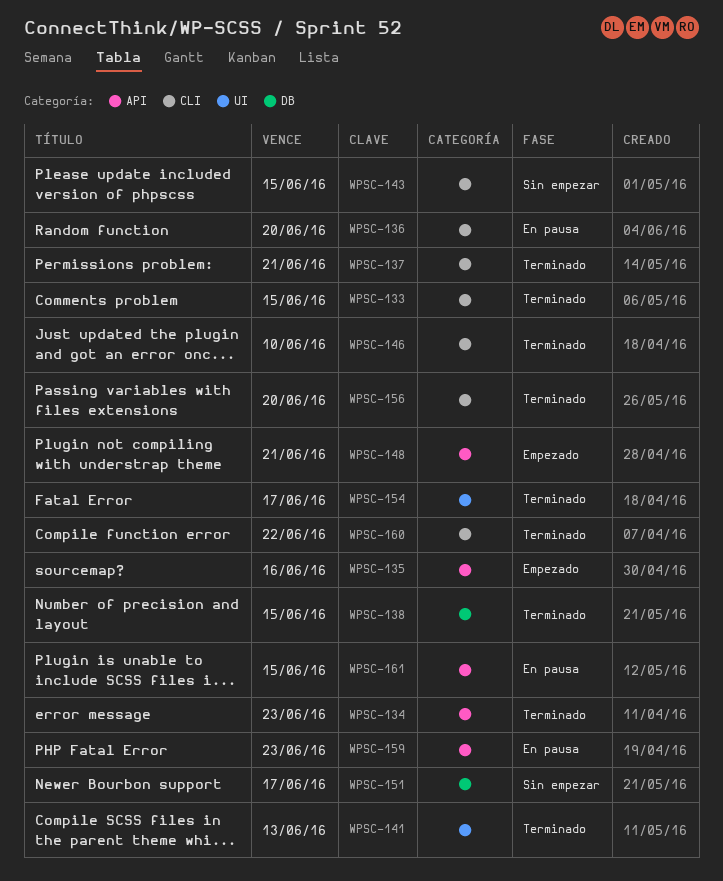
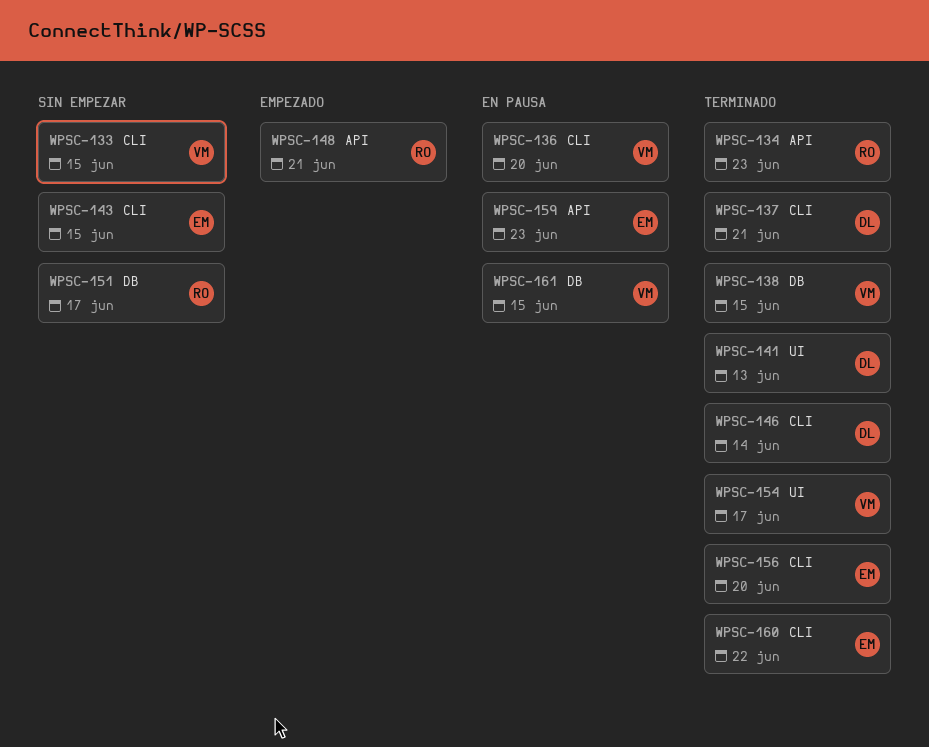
WPSC-133, status: Terminado -> Sin empezar
WPSC-135: present -> none
WPSC-146, due: Jun 10 -> Jun 14
WPSC-161, label: API -> DB

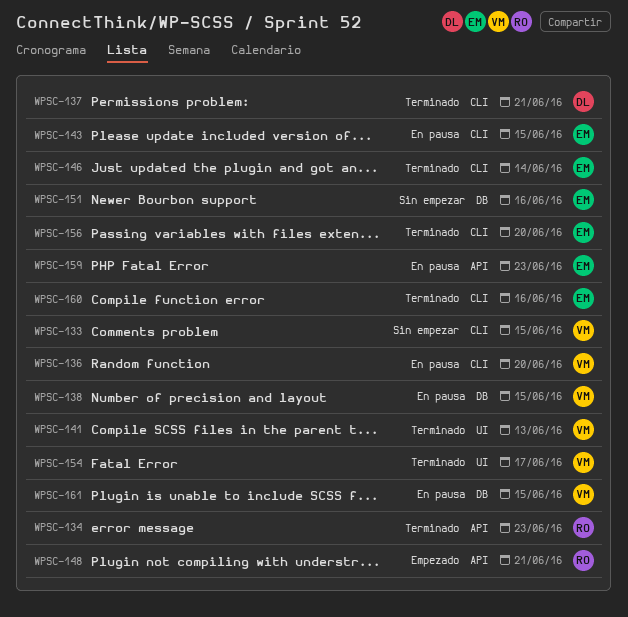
WPSC-138, status: Terminado -> En pausa
WPSC-141, owner: DL -> VM
WPSC-143, status: Sin empezar -> En pausa
WPSC-146, owner: DL -> EM
WPSC-151, owner: RO -> EM
WPSC-151, due: Jun 17 -> Jun 16
WPSC-160, due: Jun 22 -> Jun 16

